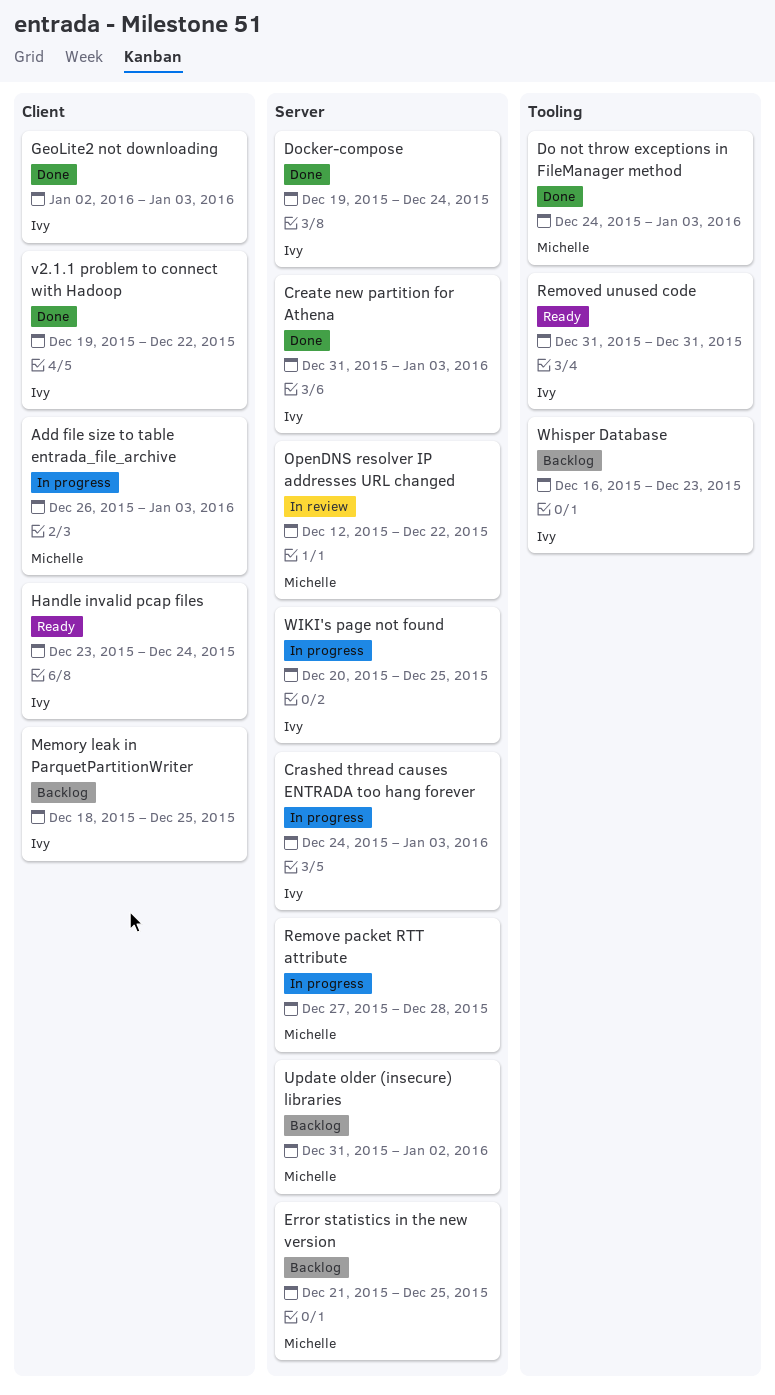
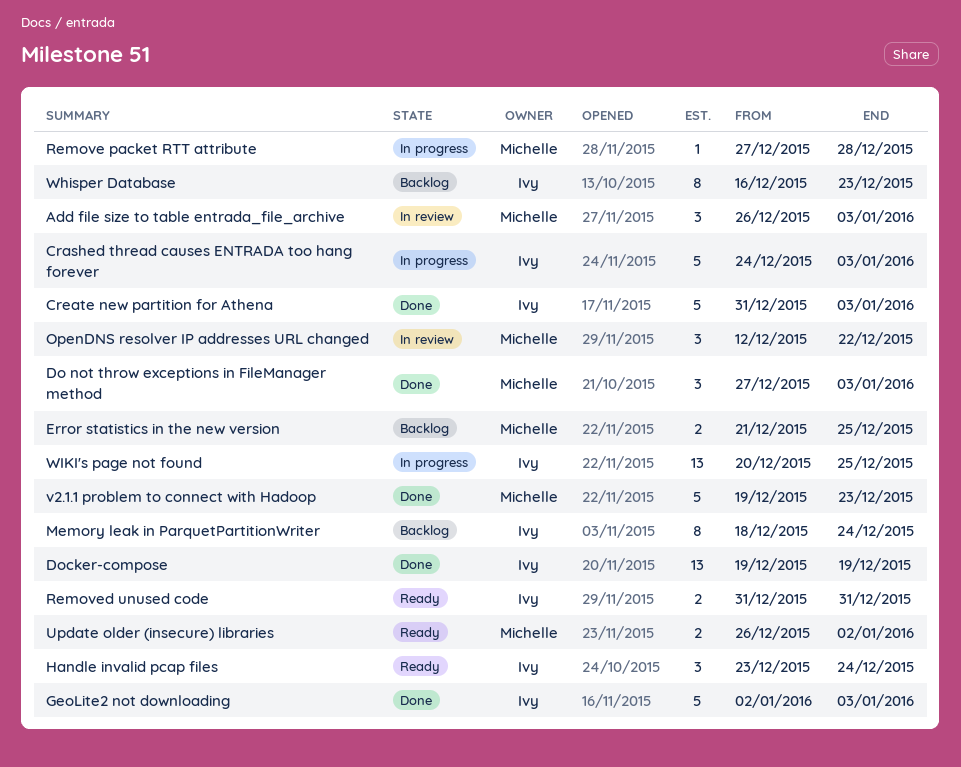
Add file size to table entrada_file_archive, status: In progress -> In review
Do not throw exceptions in FileManager method, start: Dec 24 -> Dec 27
Docker-compose, due: Dec 24 -> Dec 19
Memory leak in ParquetPartitionWriter, due: Dec 25 -> Dec 24
Update older (insecure) libraries, status: Backlog -> Ready
Update older (insecure) libraries, start: Dec 31 -> Dec 26
v2.1.1 problem to connect with Hadoop, owner: Ivy -> Michelle
v2.1.1 problem to connect with Hadoop, due: Dec 22 -> Dec 23

